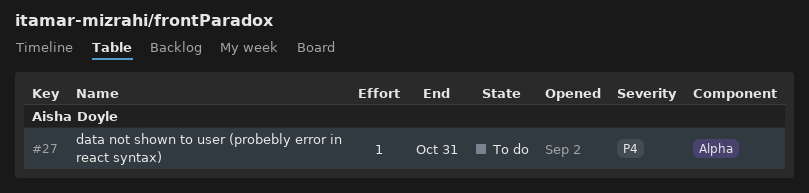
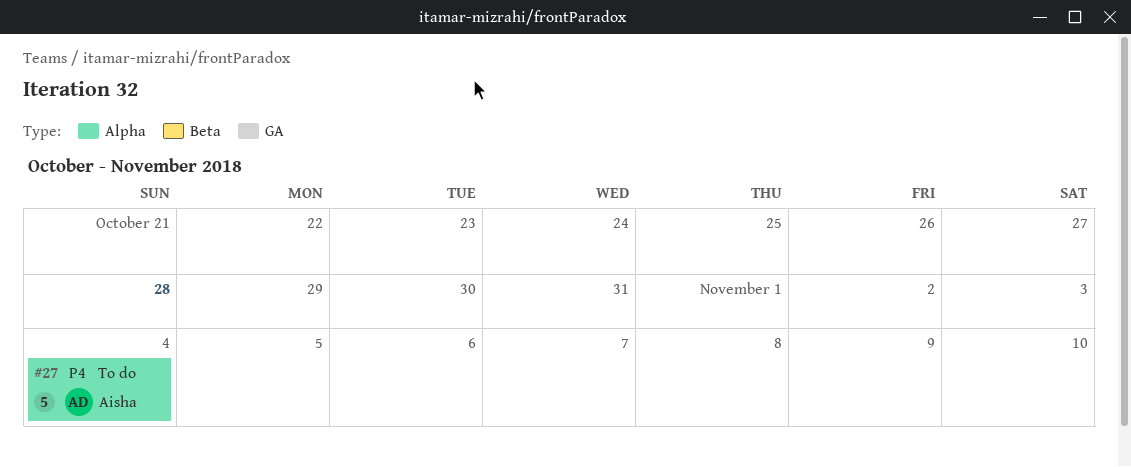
#27, estimate: 1 -> 5
#27, due: Oct 31 -> Nov 4

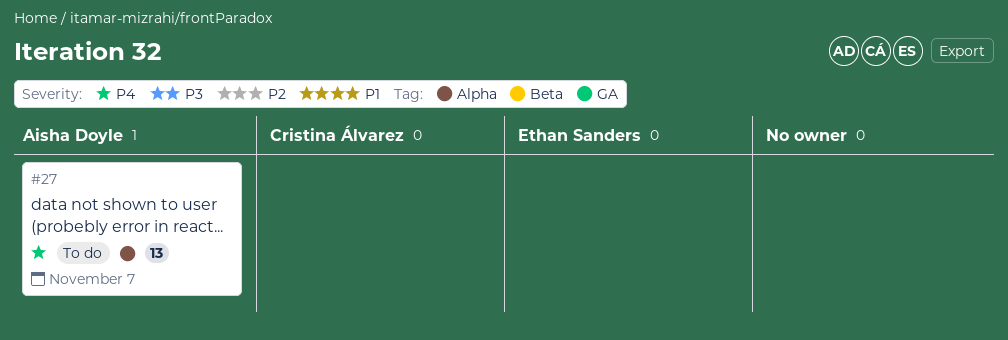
#27, estimate: 5 -> 13
#27, due: Nov 4 -> Nov 7

